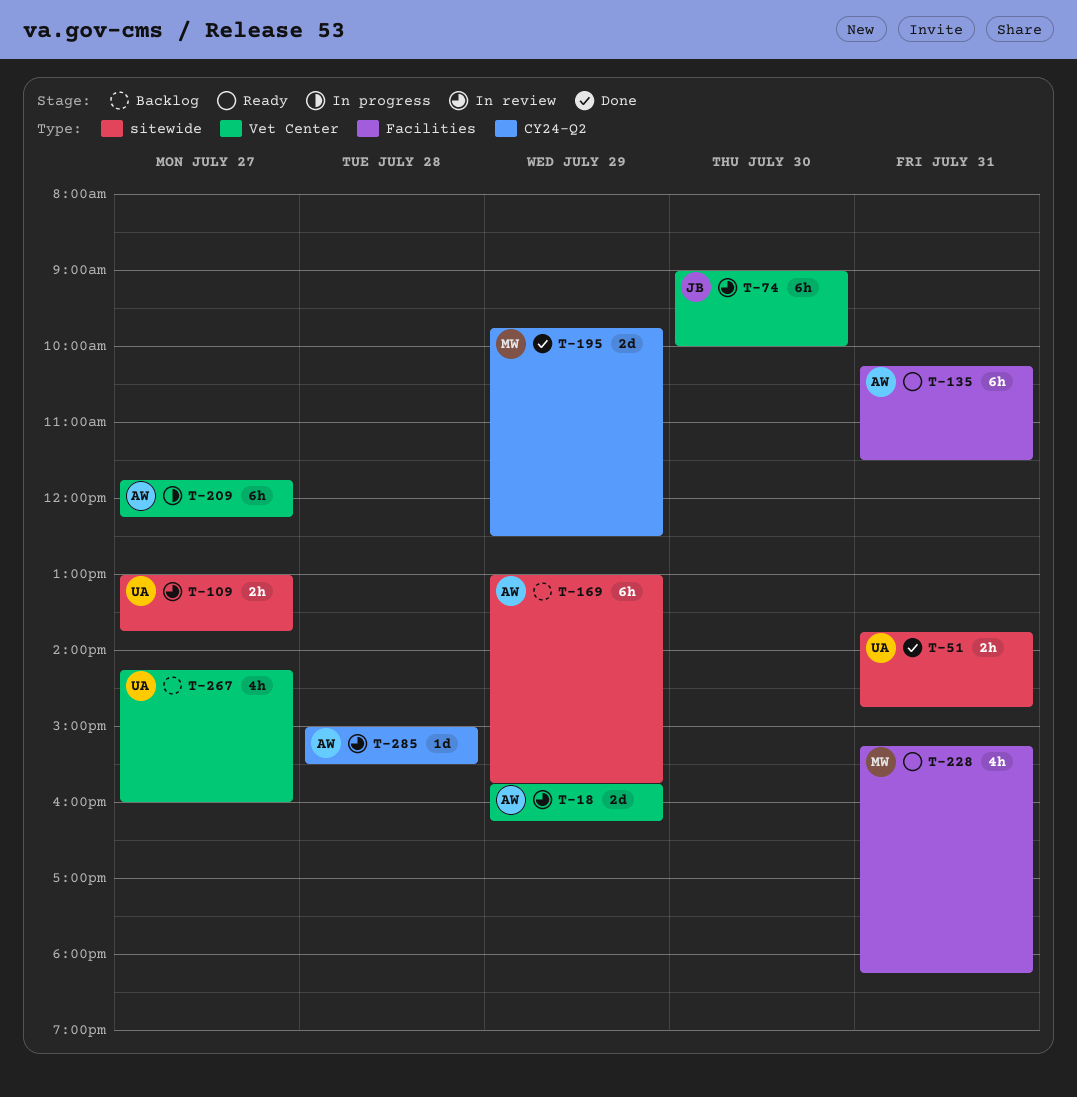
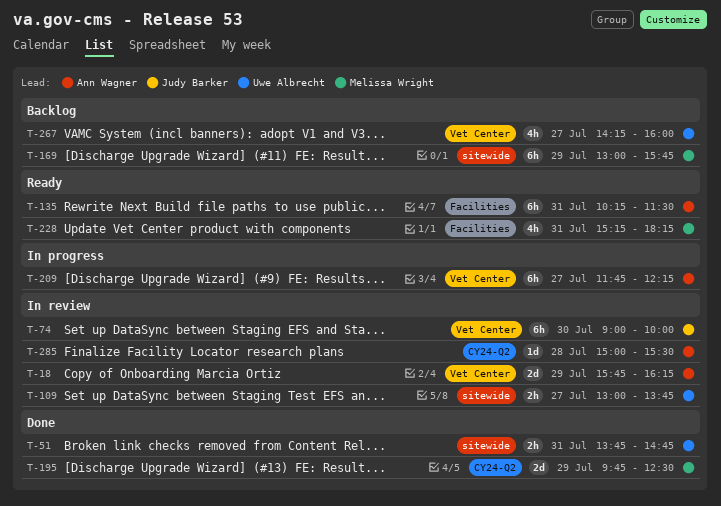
T-169, owner: Ann Wagner -> Melissa Wright

